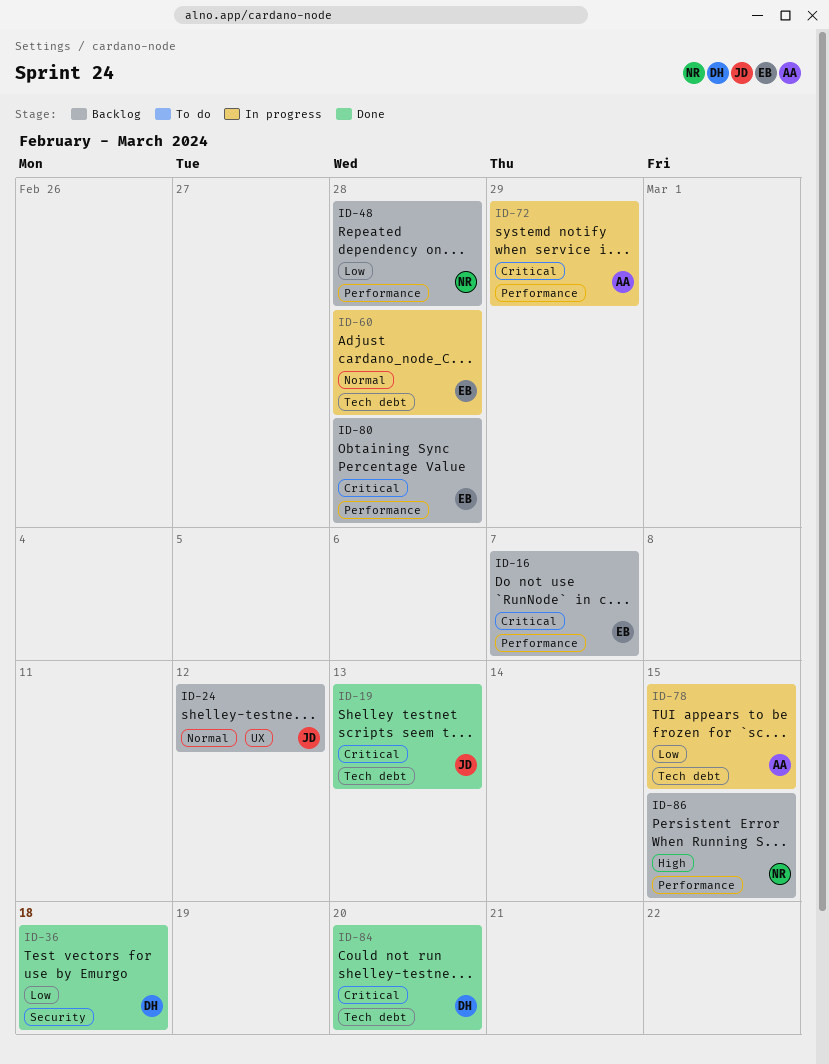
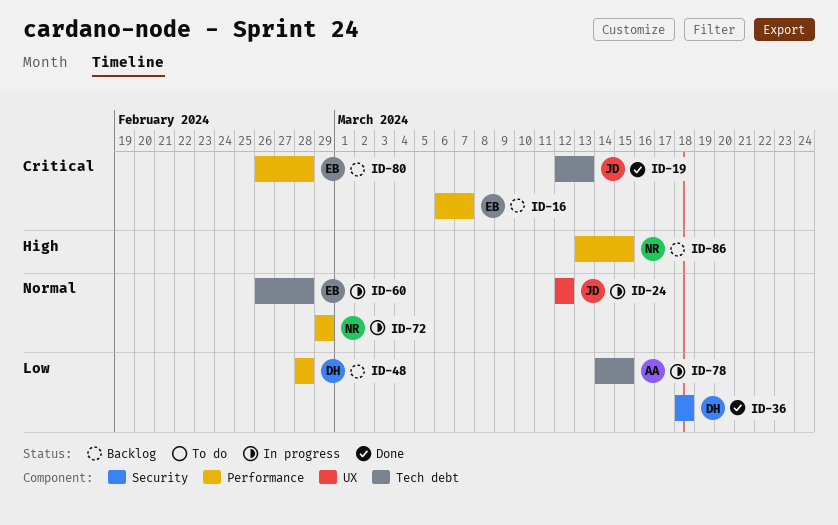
ID-24, status: Backlog -> In progress
ID-48, owner: NR -> DH
ID-72, owner: AA -> NR
ID-72, priority: Critical -> Normal
ID-84: present -> none

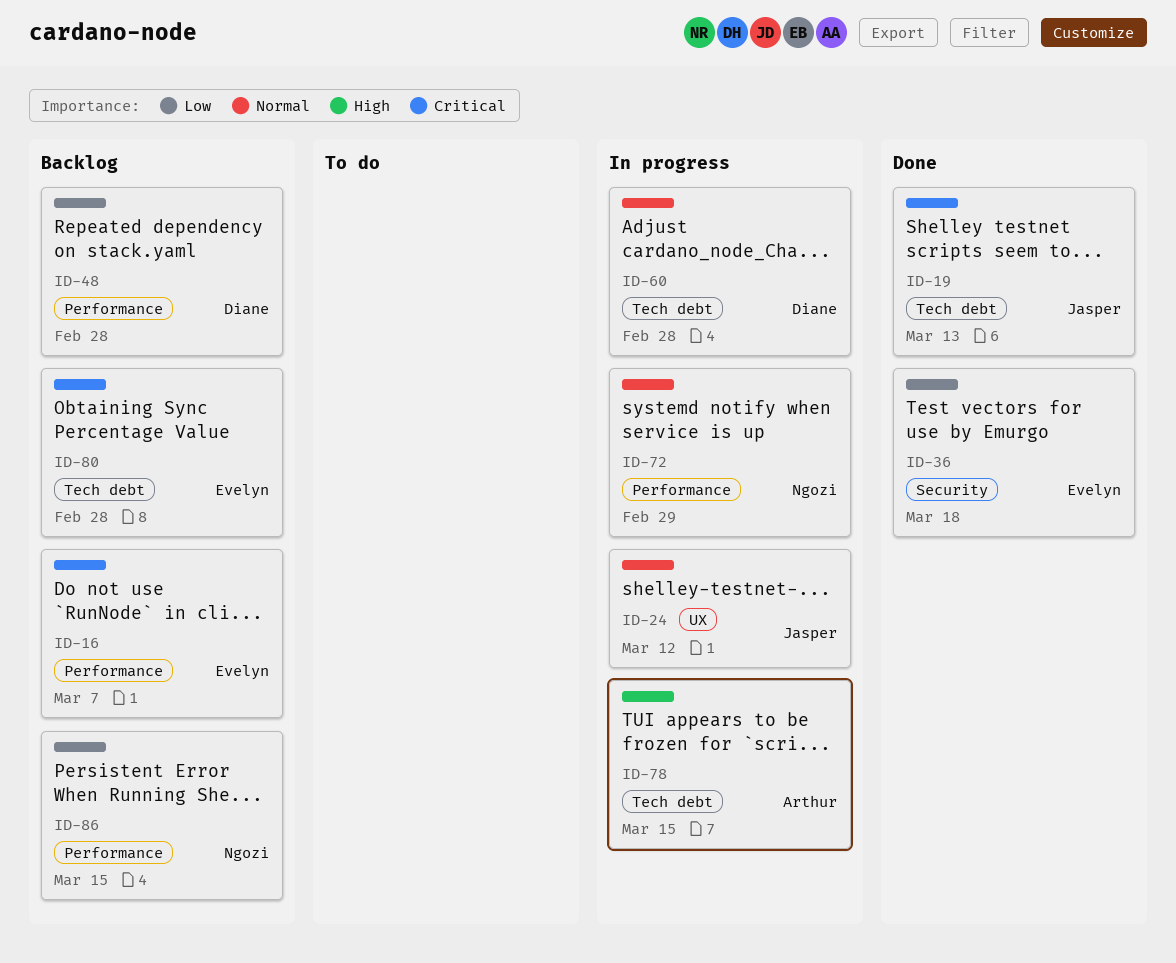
ID-36, owner: Diane -> Evelyn
ID-60, owner: Evelyn -> Diane
ID-78, priority: Low -> High
ID-80, label: Performance -> Tech debt
ID-86, priority: High -> Low

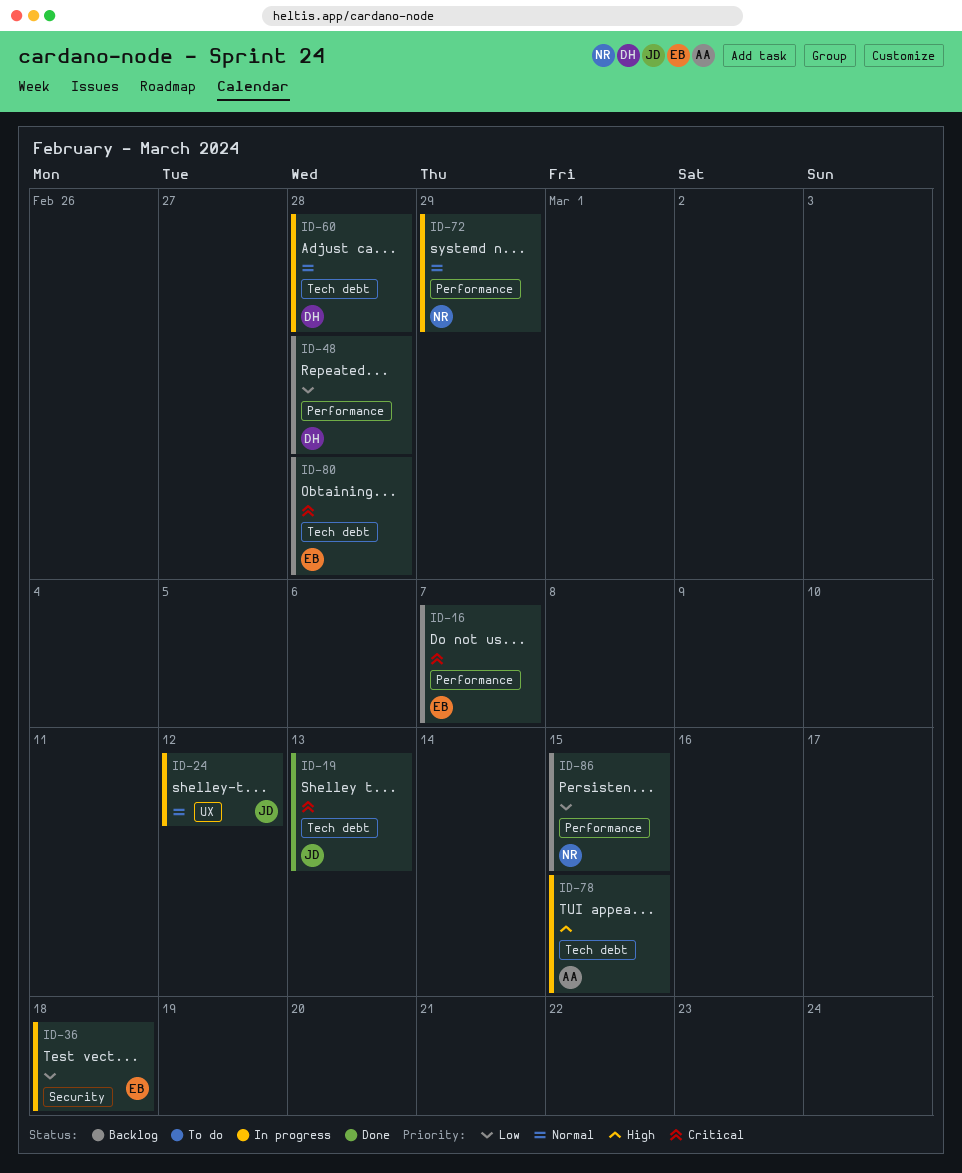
ID-36, status: Done -> In progress

